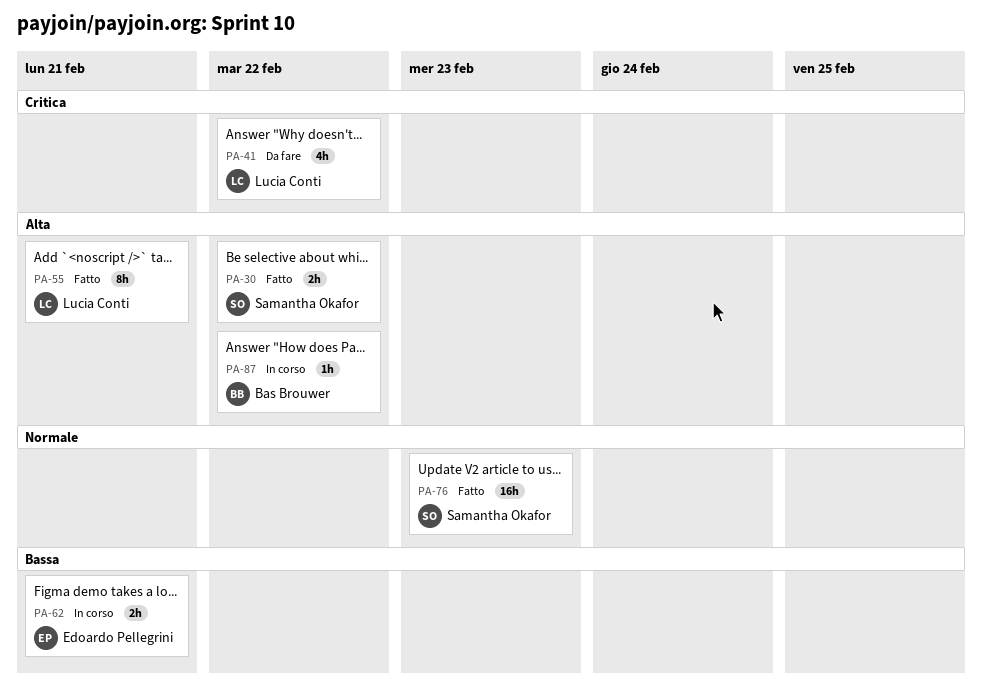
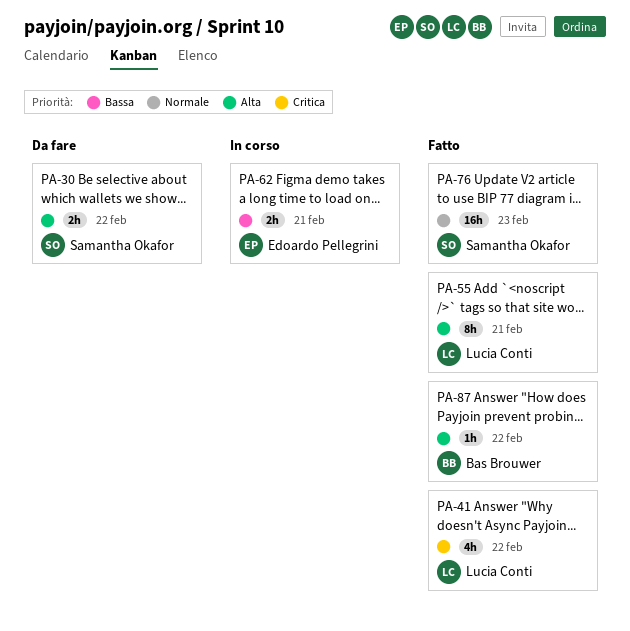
PA-30, status: Fatto -> Da fare
PA-41, status: Da fare -> Fatto
PA-87, status: In corso -> Fatto

